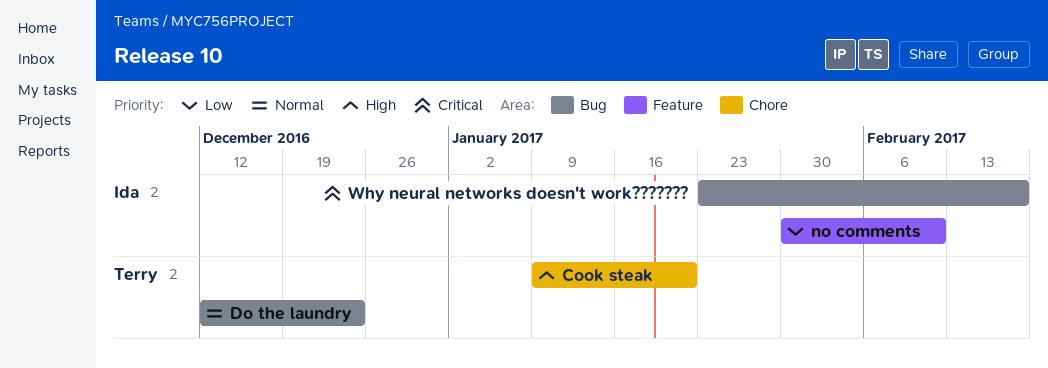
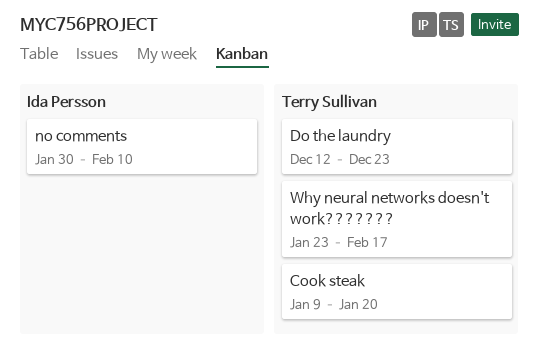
Why neural networks doesn't work???????, owner: Ida Persson -> Terry Sullivan

